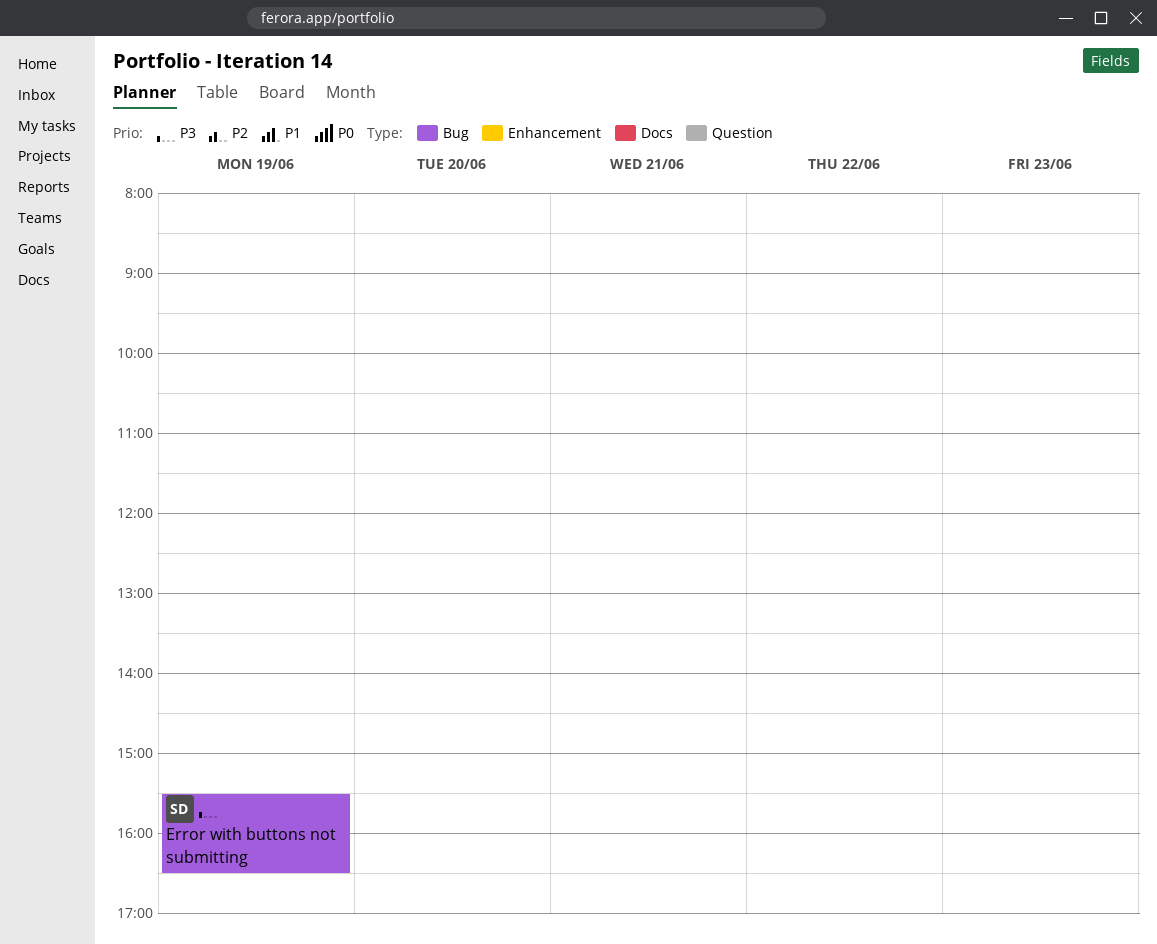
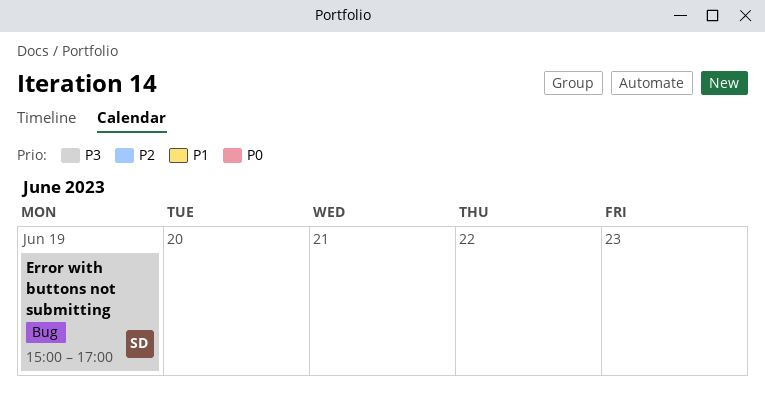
Error with buttons not submitting, begins: 15:30 -> 15:00
Error with buttons not submitting, ends: 16:30 -> 17:00

